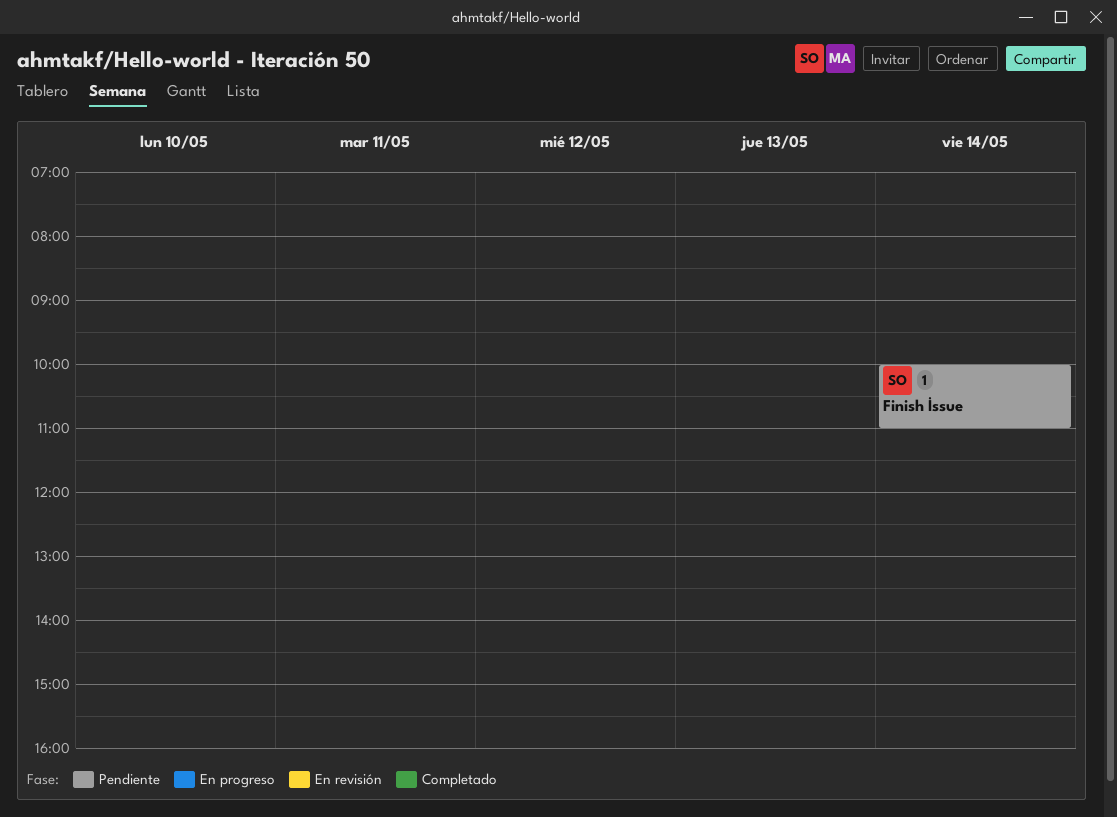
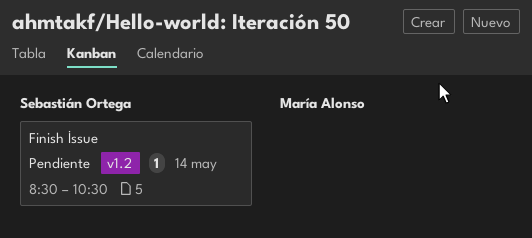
Finish İssue, begins: 10:00 -> 08:30
Finish İssue, ends: 11:00 -> 10:30

